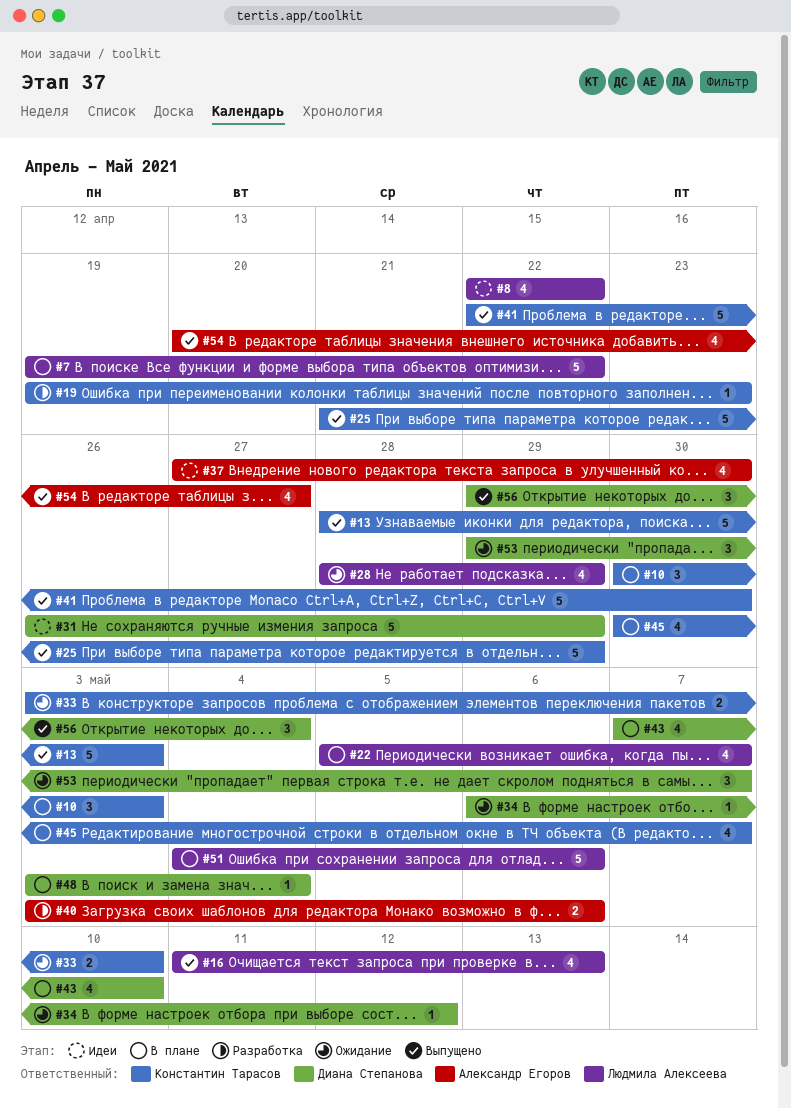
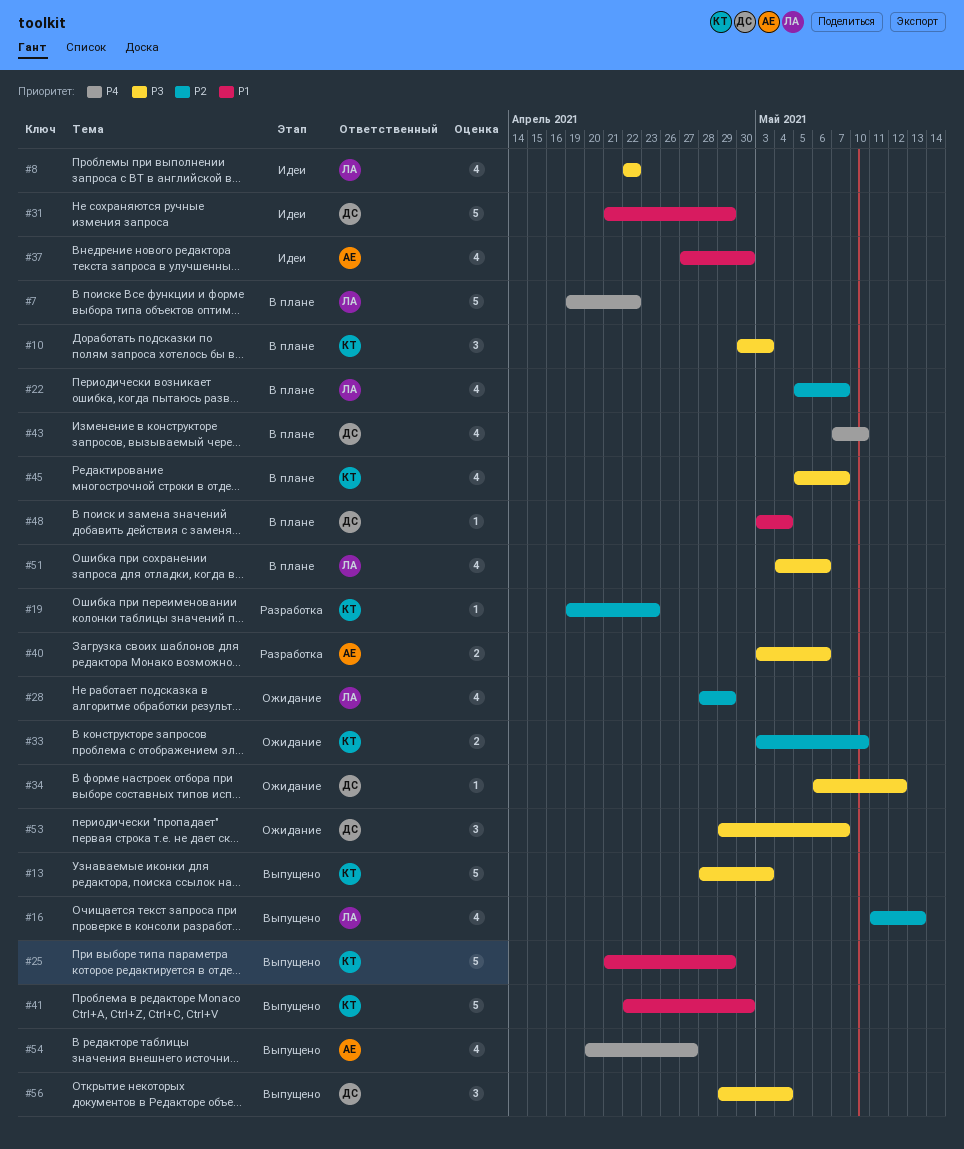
#31, start: Apr 26 -> Apr 21
#45, start: Apr 30 -> May 5
#51, estimate: 5 -> 4

